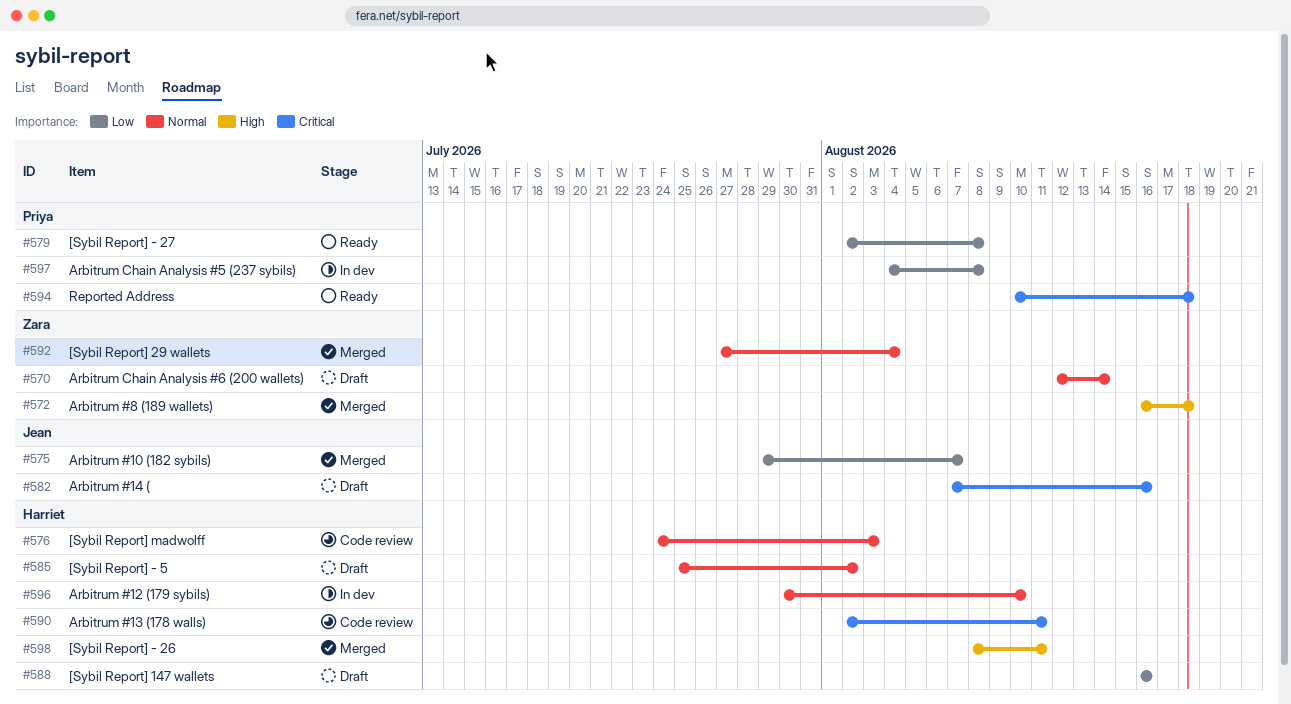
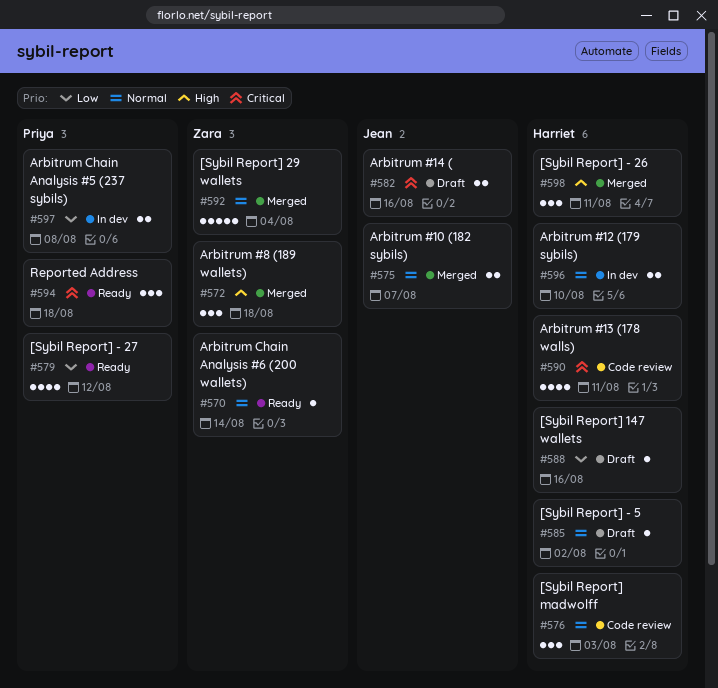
#570, status: Draft -> Ready
#575, priority: Low -> Normal
#579, due: Aug 8 -> Aug 12

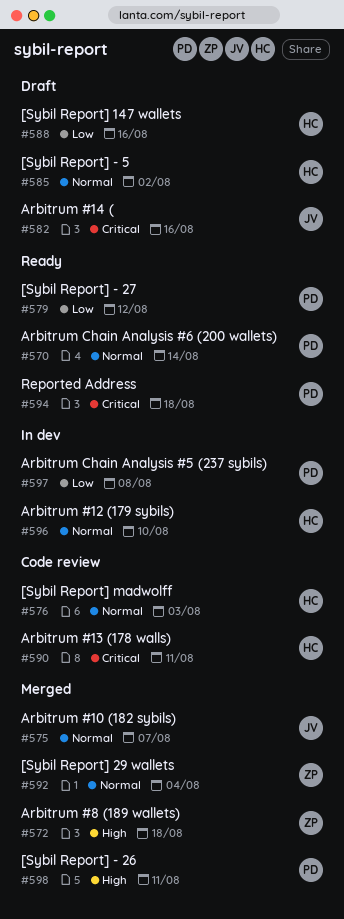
#570, owner: Zara -> Priya
#598, owner: Harriet -> Priya

